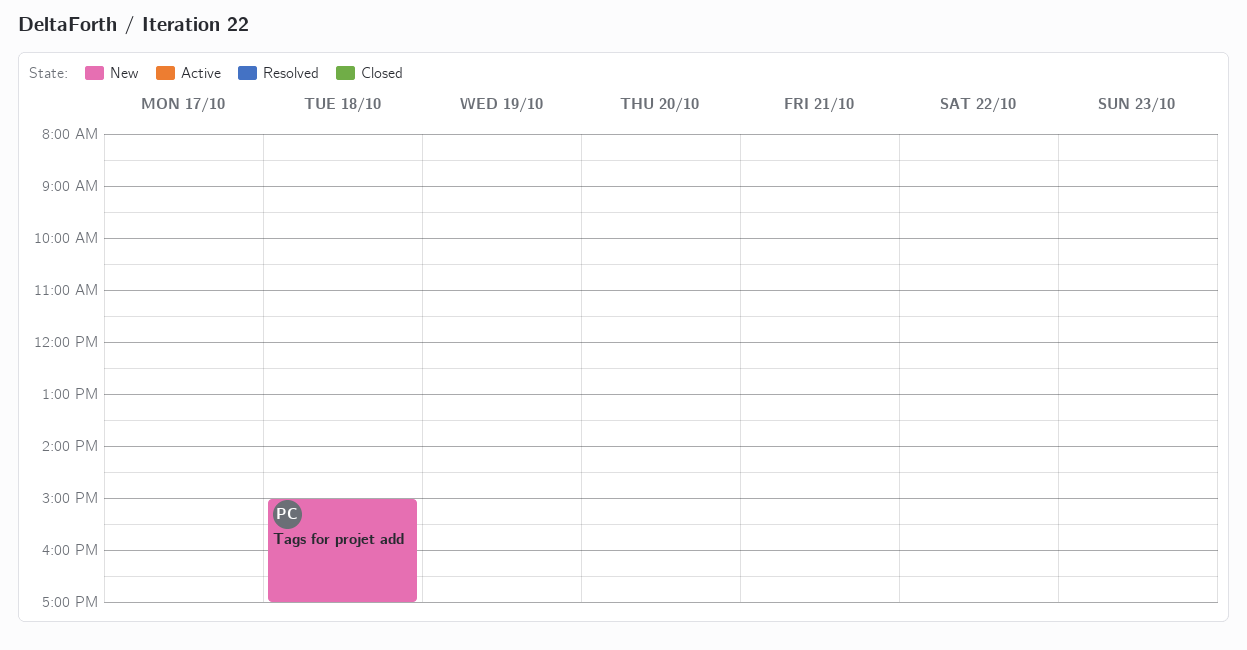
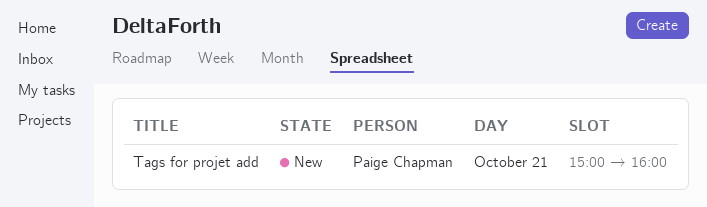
Tags for projet add, day: Oct 18 -> Oct 21
Tags for projet add, ends: 17:00 -> 16:00

